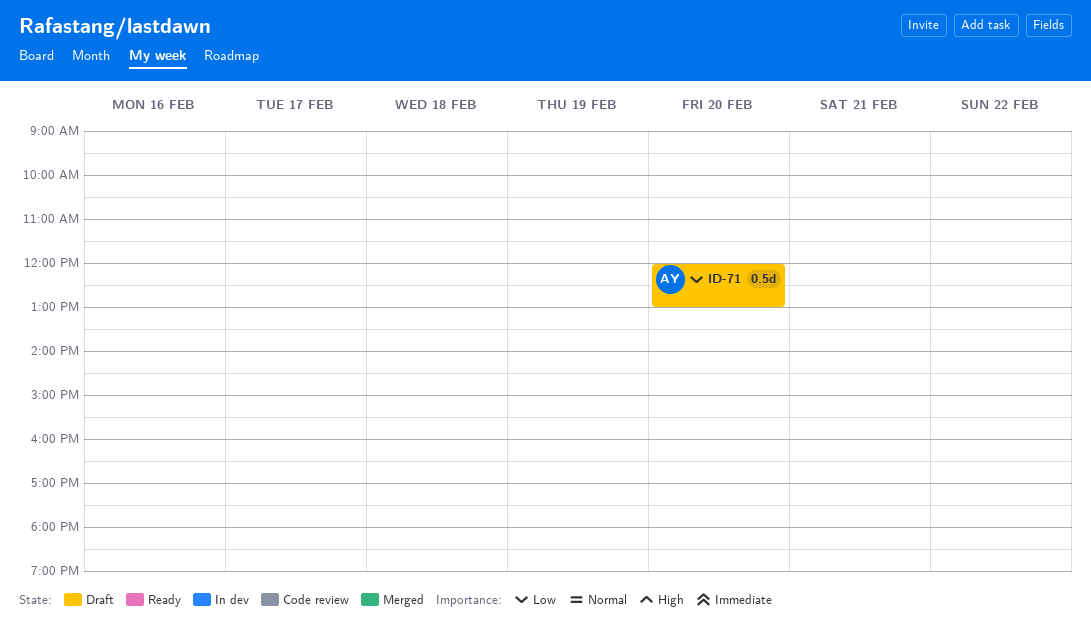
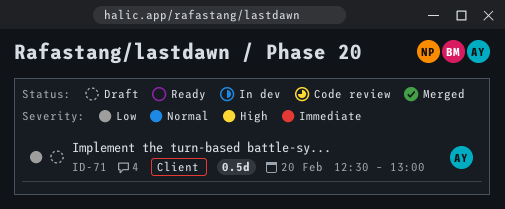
ID-71, begins: 12:00 -> 12:30

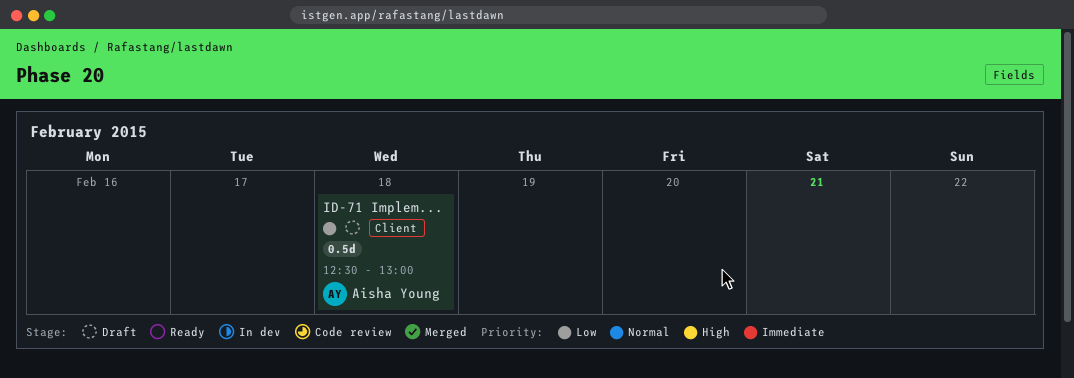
ID-71, day: Feb 20 -> Feb 18

